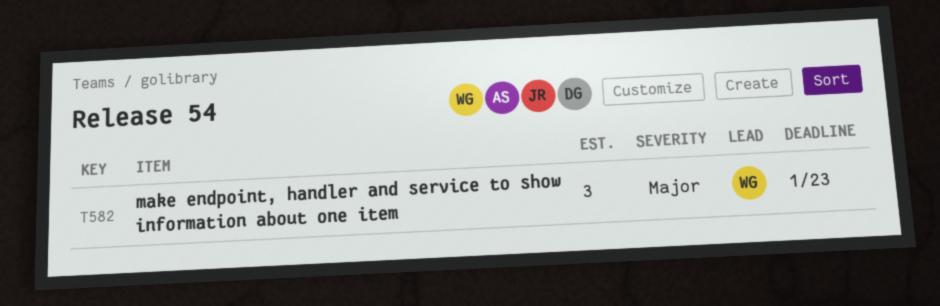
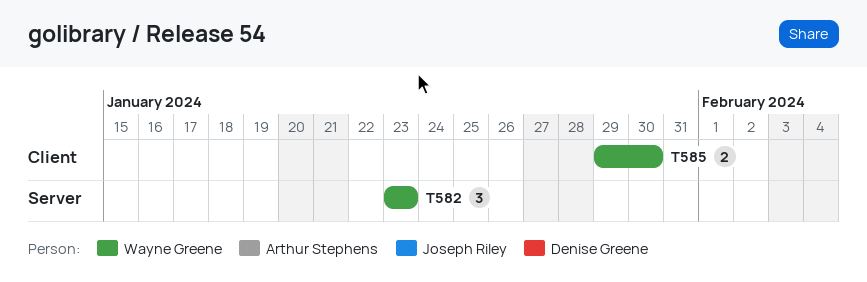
T585: none -> present

